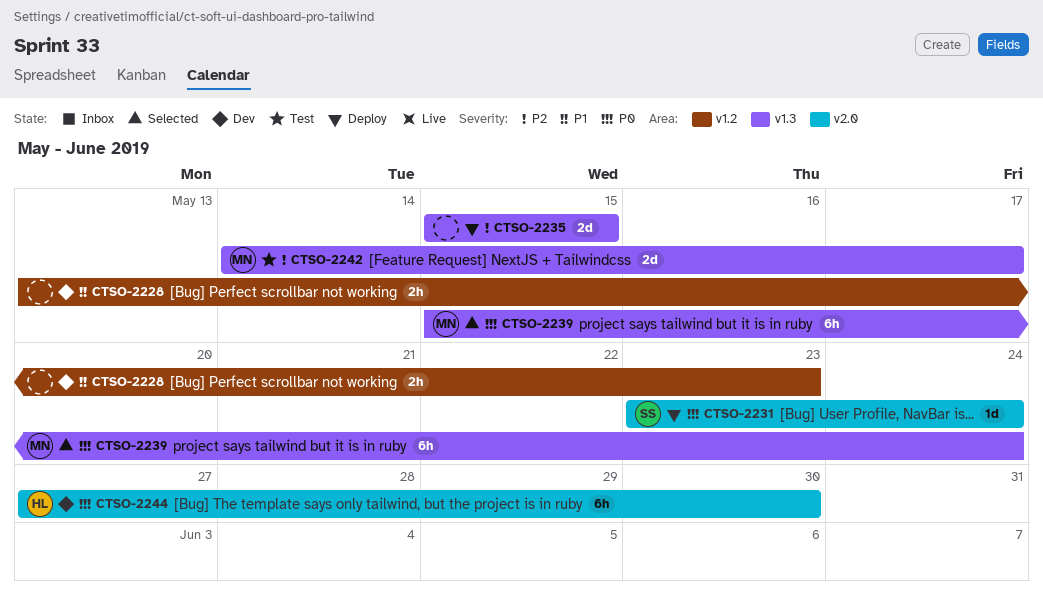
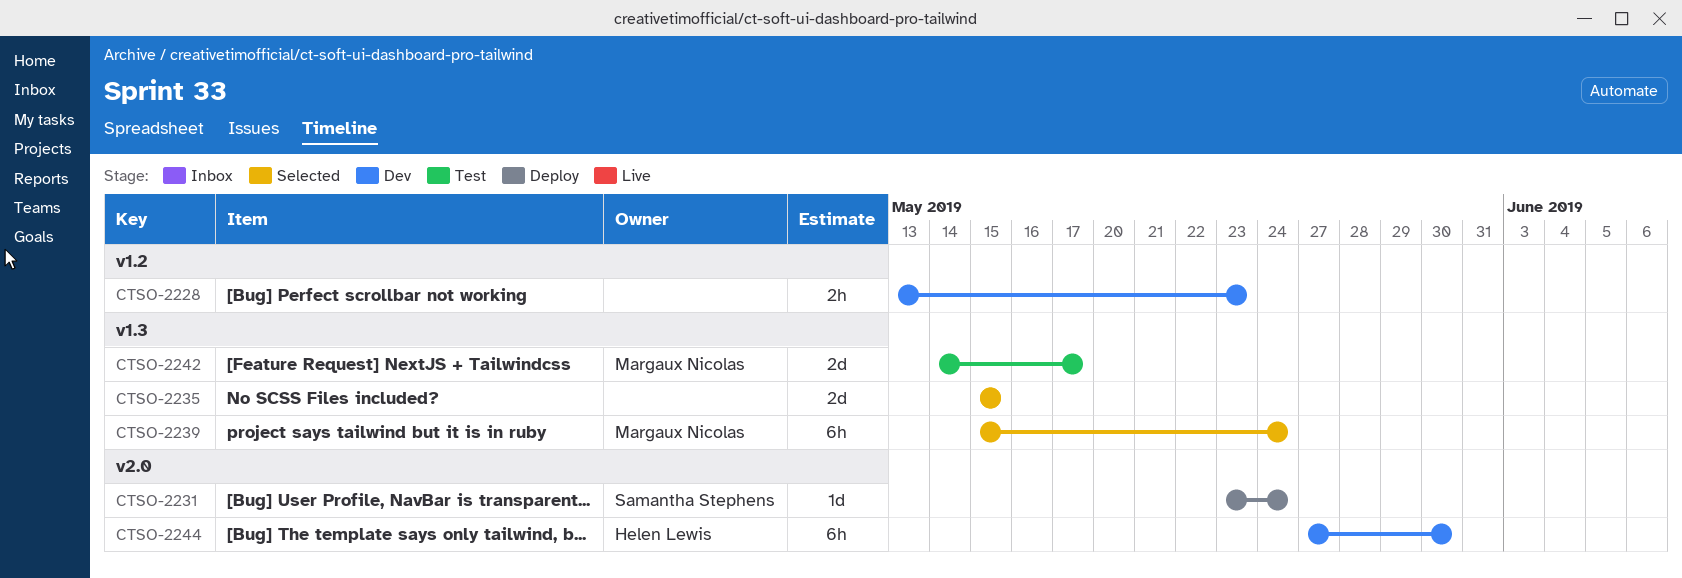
CTSO-2235, status: Deploy -> Selected

